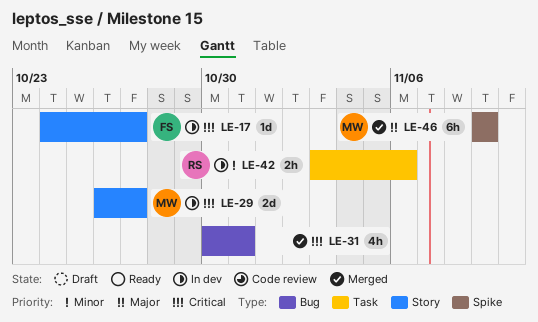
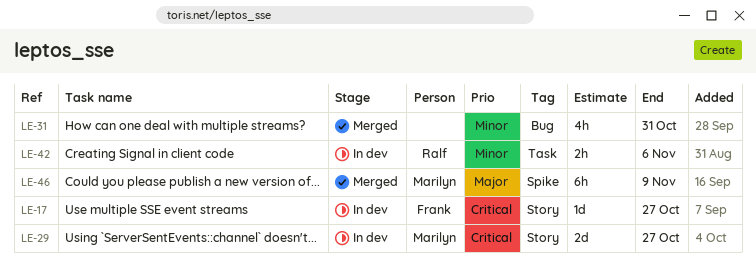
LE-31, priority: Critical -> Minor

